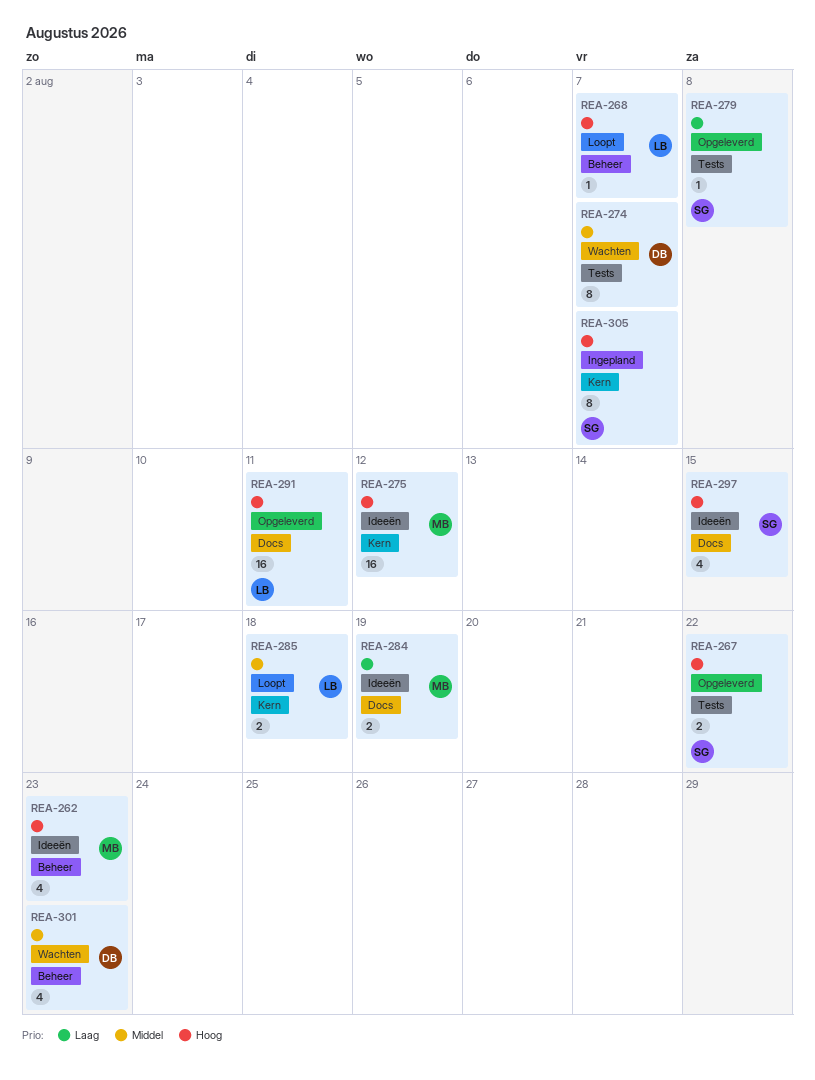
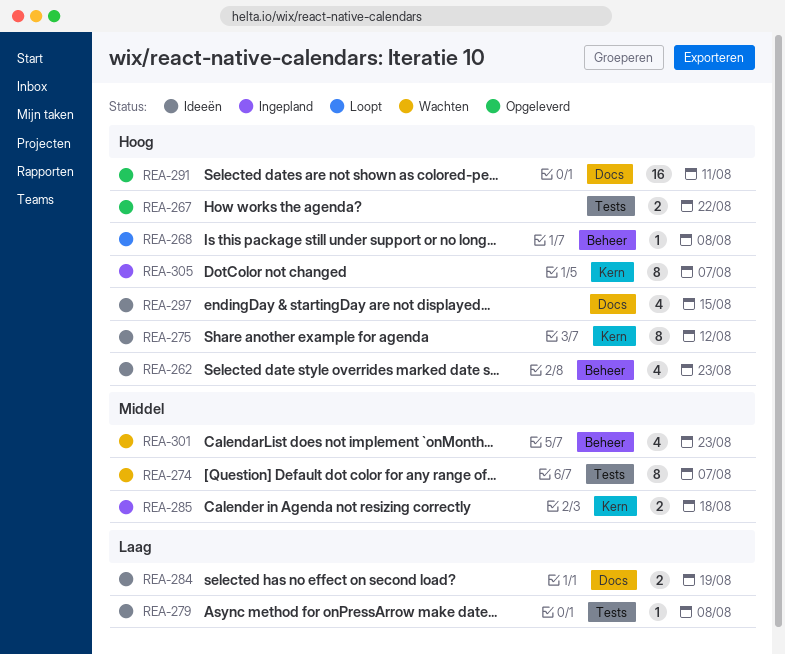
REA-268, due: Aug 7 -> Aug 8
REA-275, estimate: 16 -> 8
REA-279, status: Opgeleverd -> Ideeën
REA-285, status: Loopt -> Ingepland

